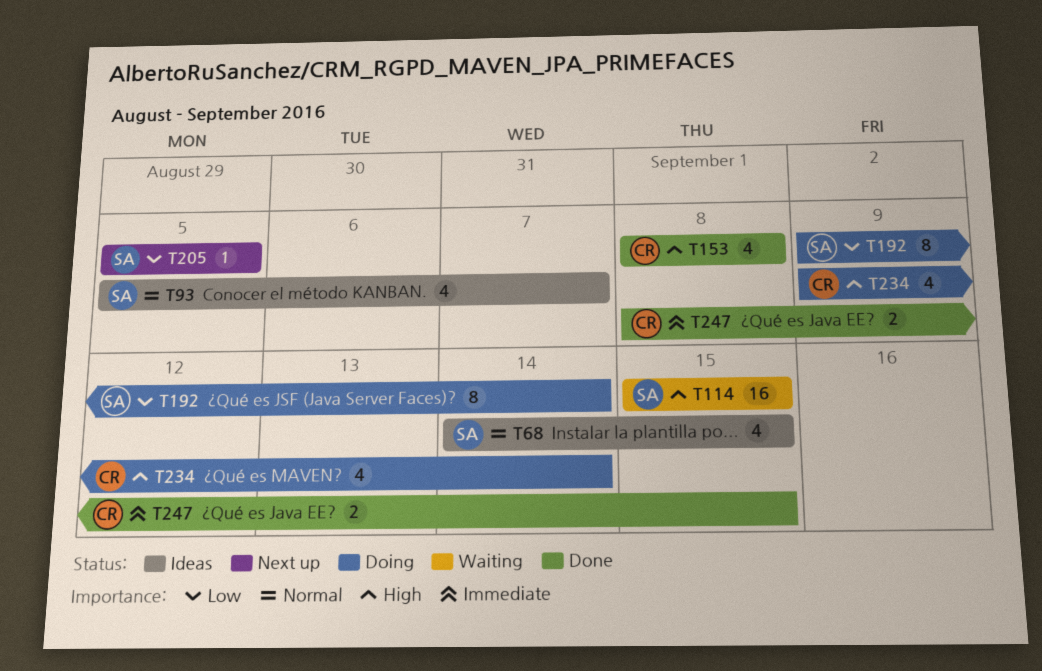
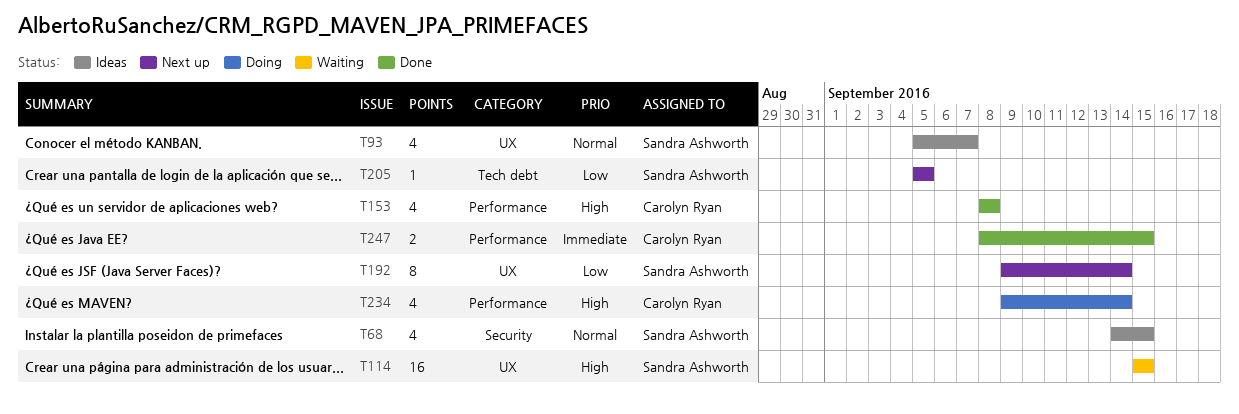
T192, status: Doing -> Next up

